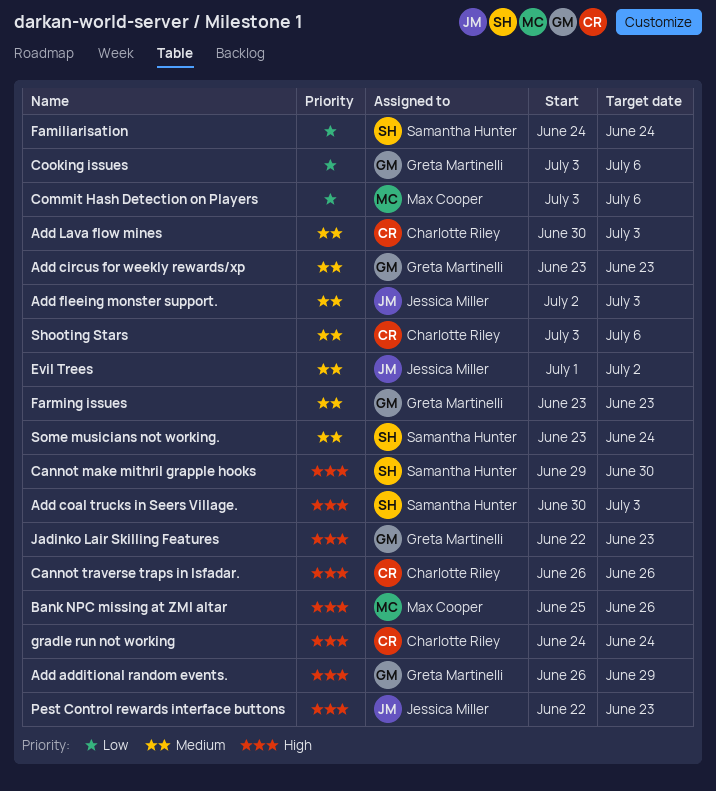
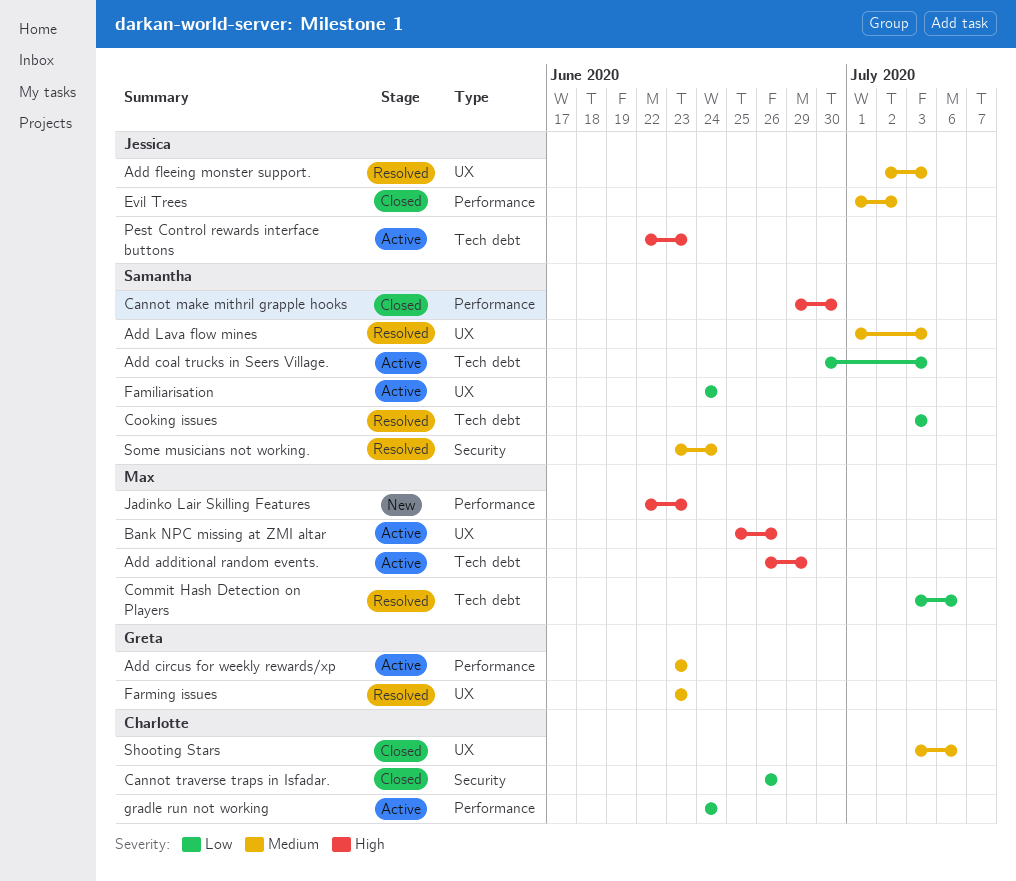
Add additional random events., owner: Greta Martinelli -> Max Cooper
Add coal trucks in Seers Village., priority: High -> Low
Add Lava flow mines, owner: Charlotte Riley -> Samantha Hunter
Add Lava flow mines, start: Jun 30 -> Jul 1
Cannot traverse traps in Isfadar., priority: High -> Low
Cooking issues, owner: Greta Martinelli -> Samantha Hunter
Cooking issues, due: Jul 6 -> Jul 3
gradle run not working, priority: High -> Low
Jadinko Lair Skilling Features, owner: Greta Martinelli -> Max Cooper

